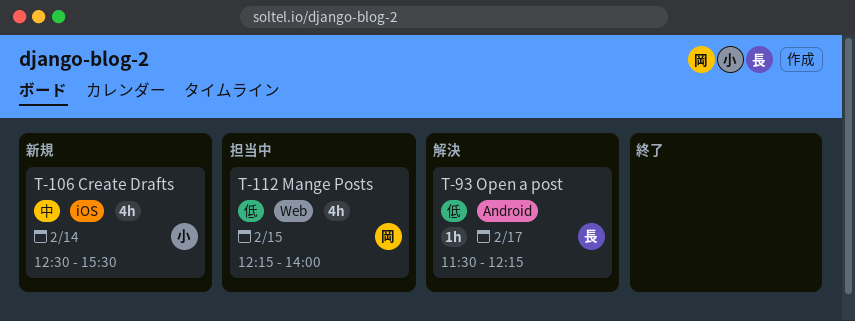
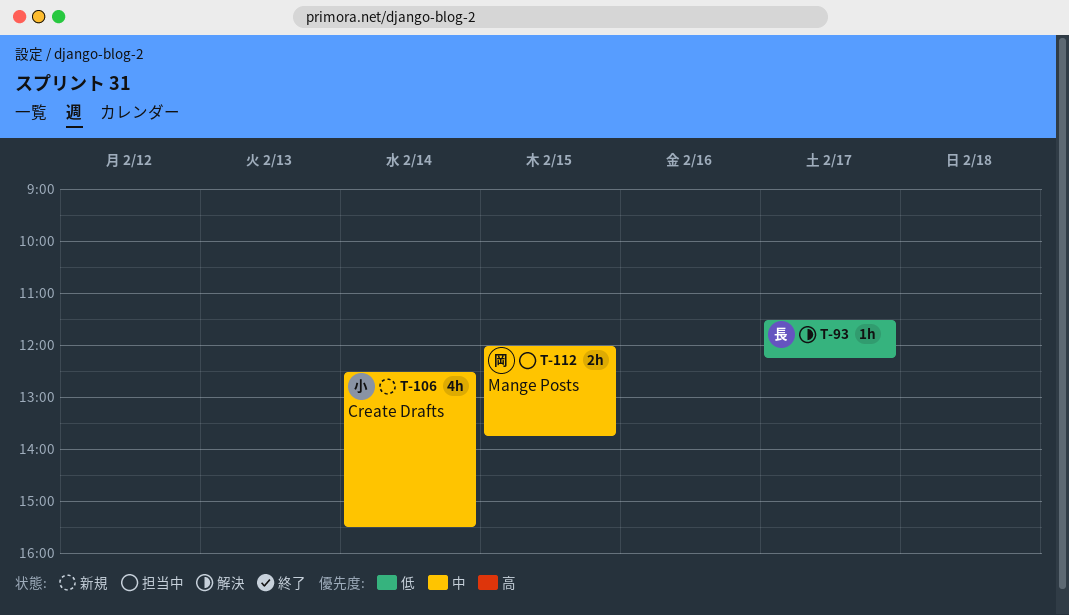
T-112, priority: 低 -> 中
T-112, estimate: 4h -> 2h
T-112, begins: 12:15 -> 12:00
T-112, ends: 14:00 -> 13:45

